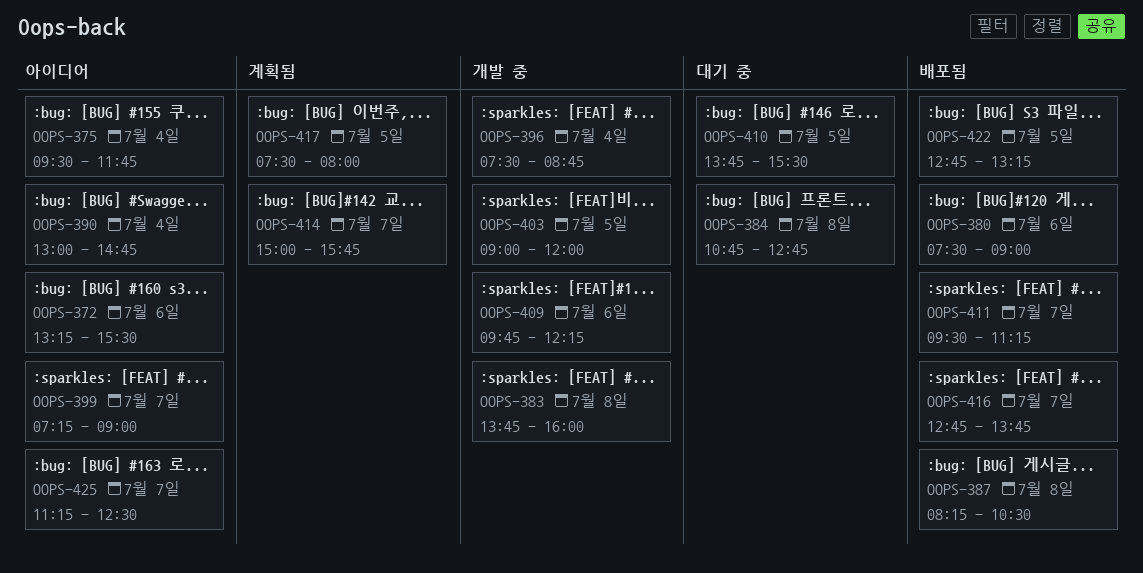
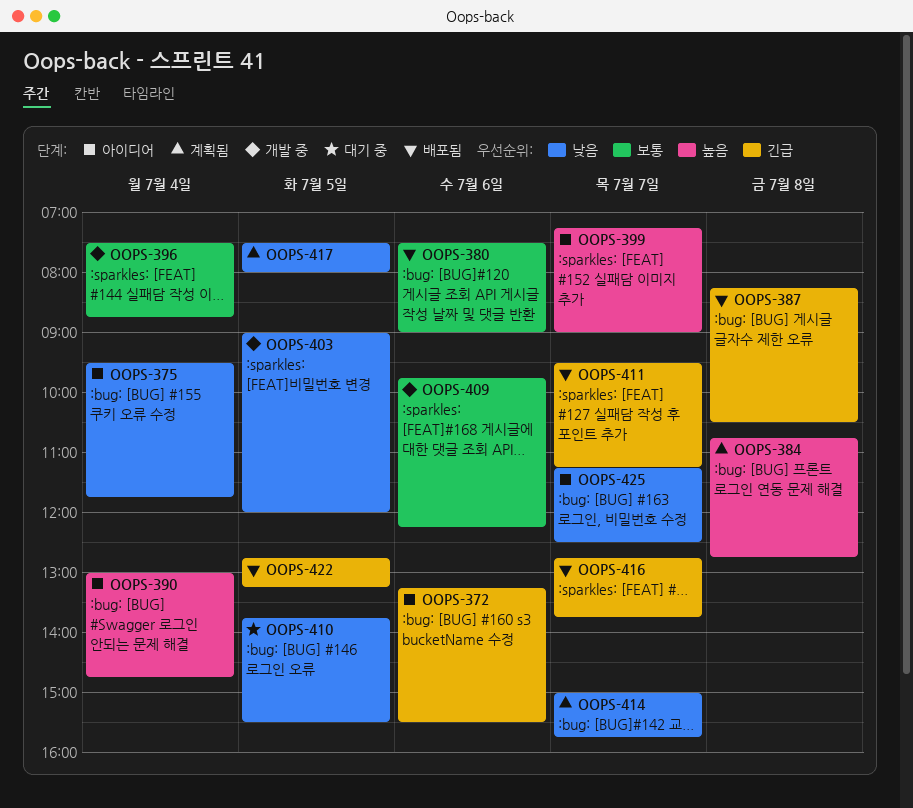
OOPS-383: present -> none
OOPS-384, status: 대기 중 -> 계획됨

